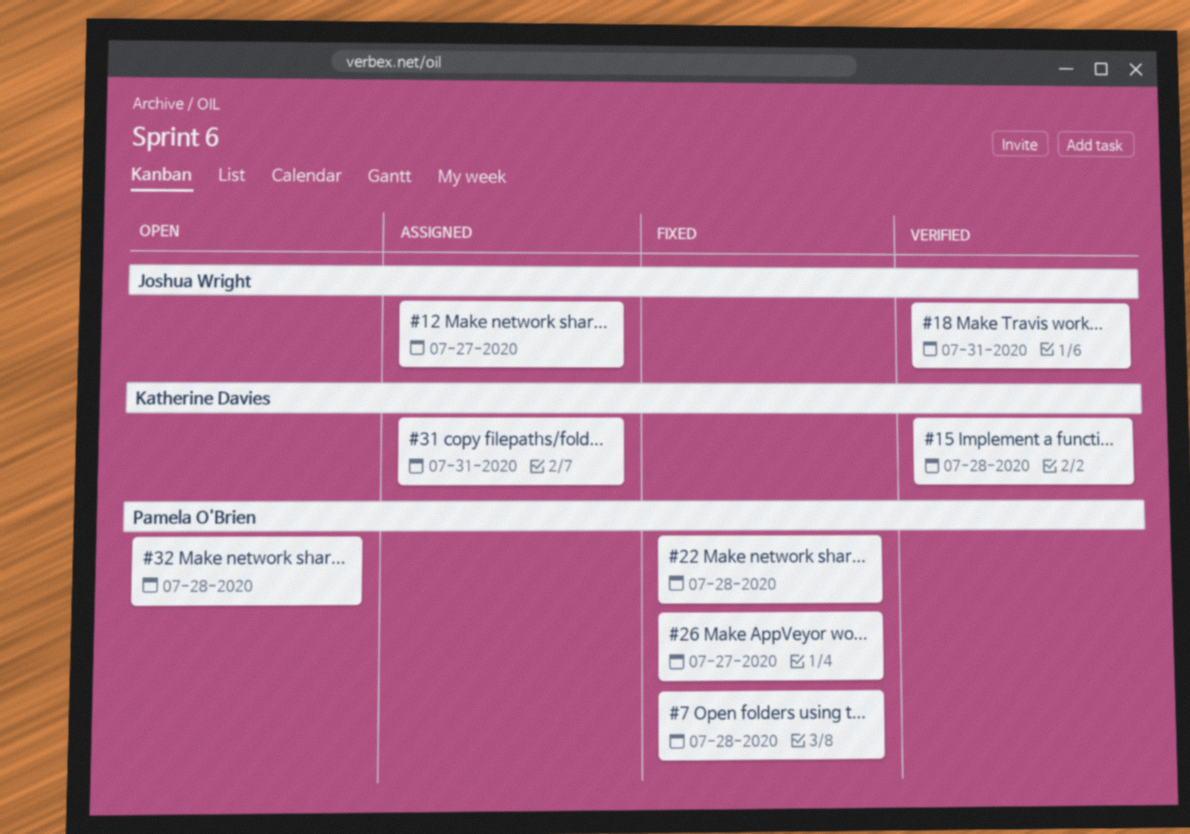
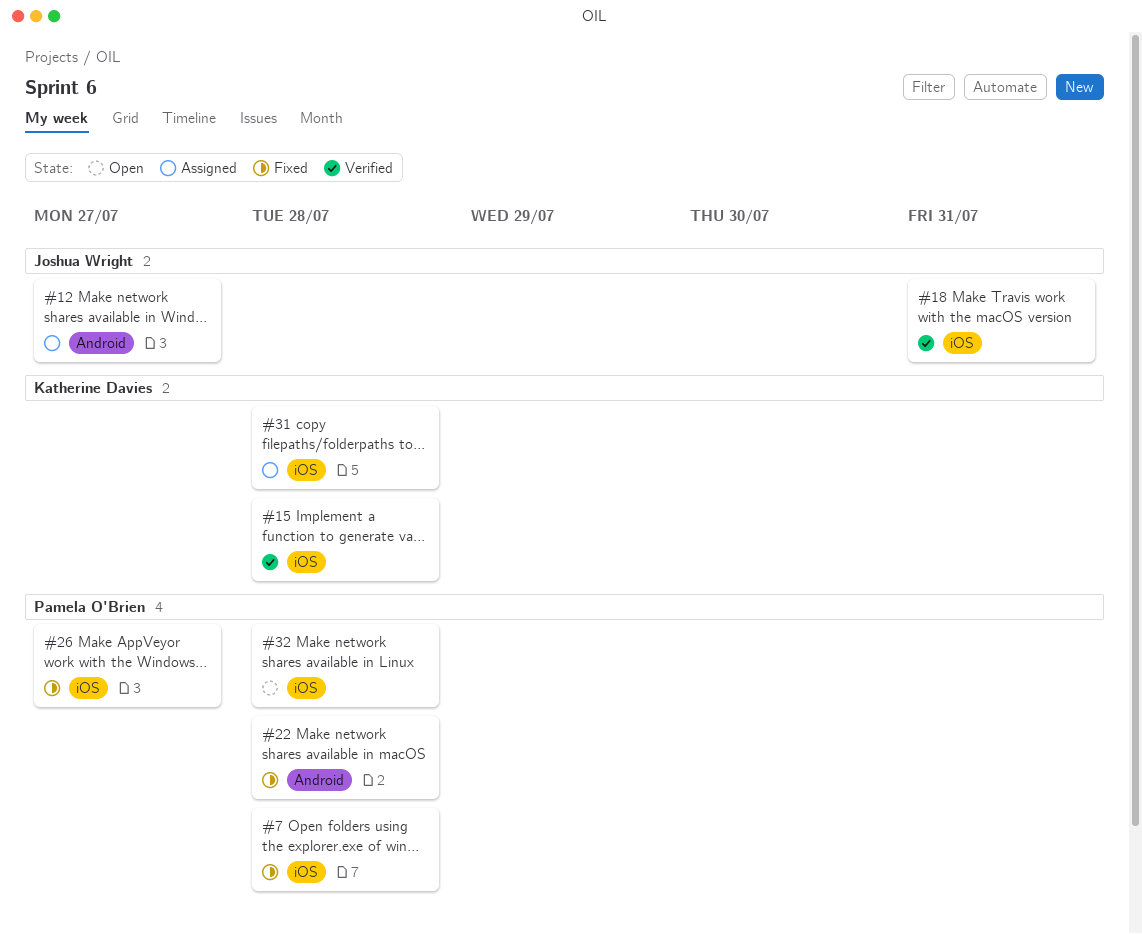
#31, due: Jul 31 -> Jul 28

